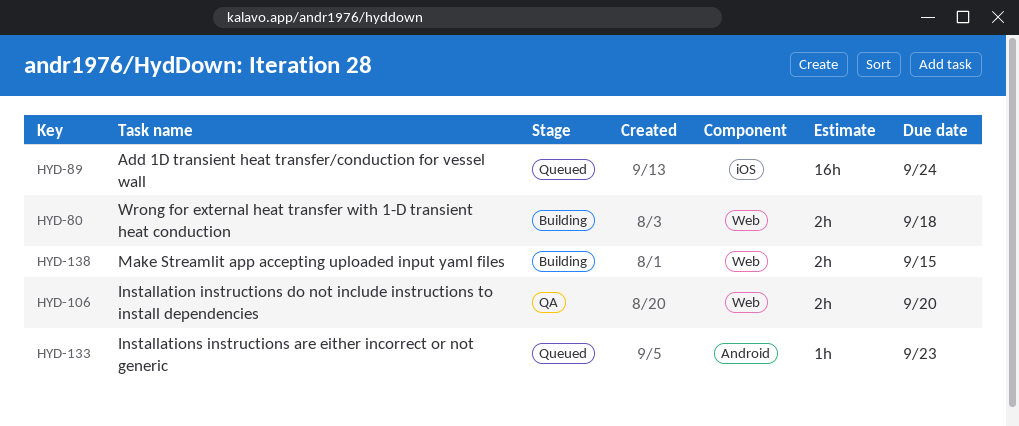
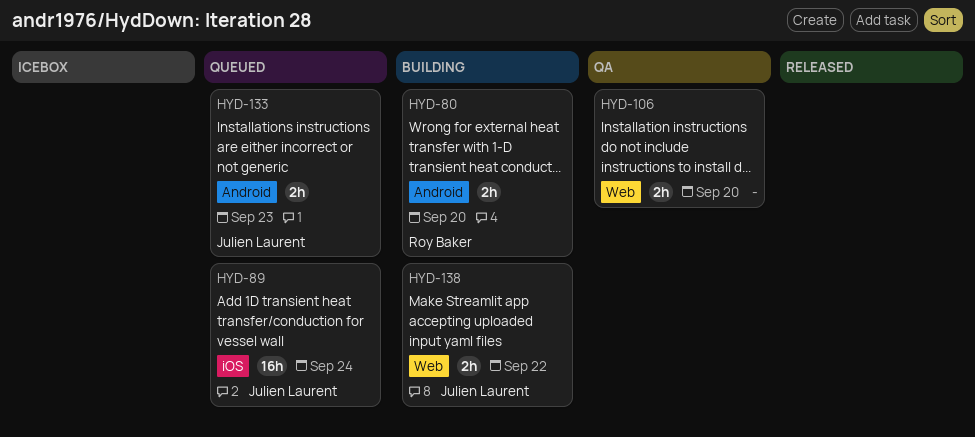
HYD-80, label: Web -> Android
HYD-80, due: Sep 18 -> Sep 20
HYD-133, estimate: 1h -> 2h
HYD-138, due: Sep 15 -> Sep 22

